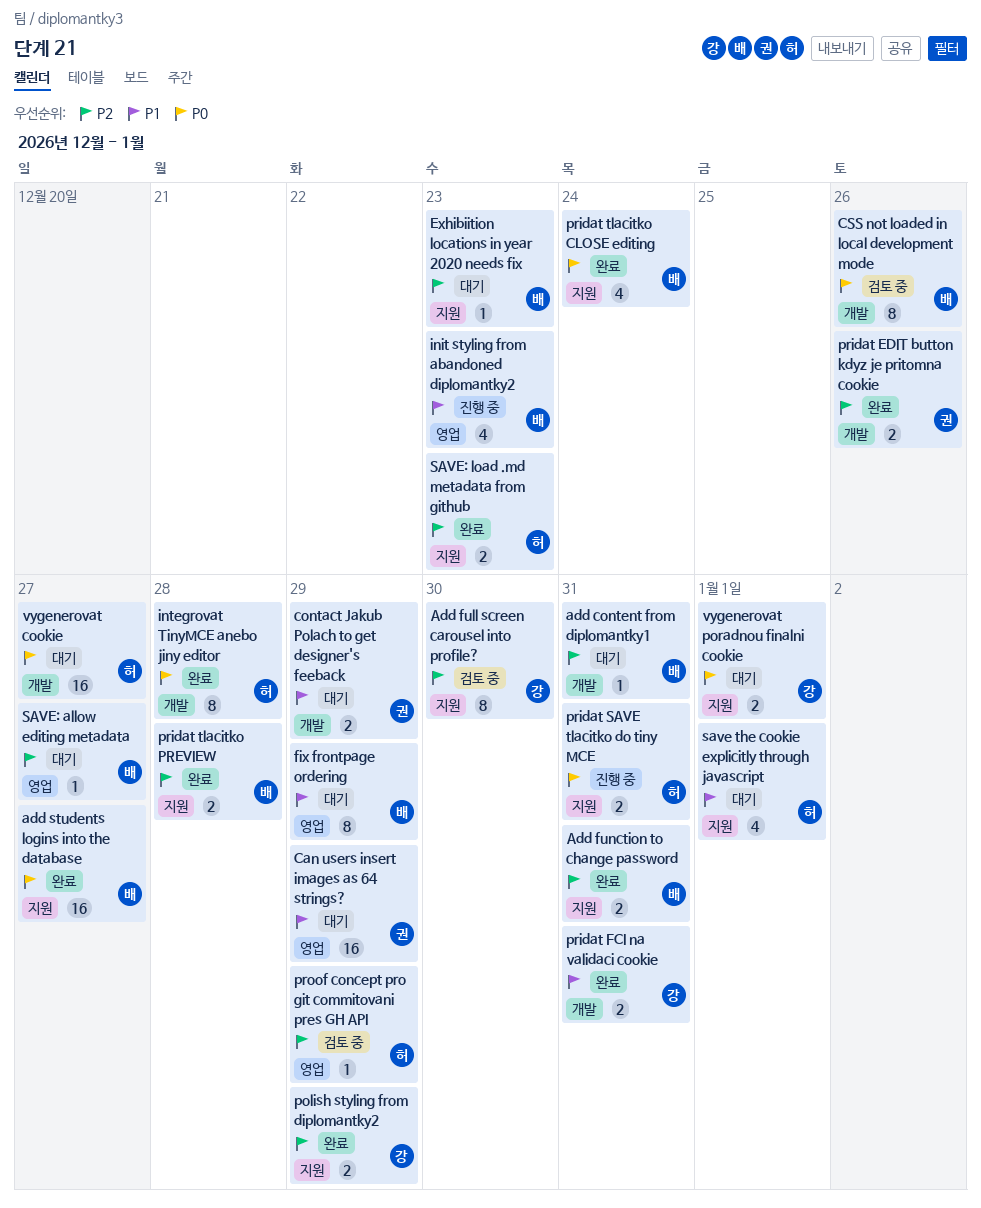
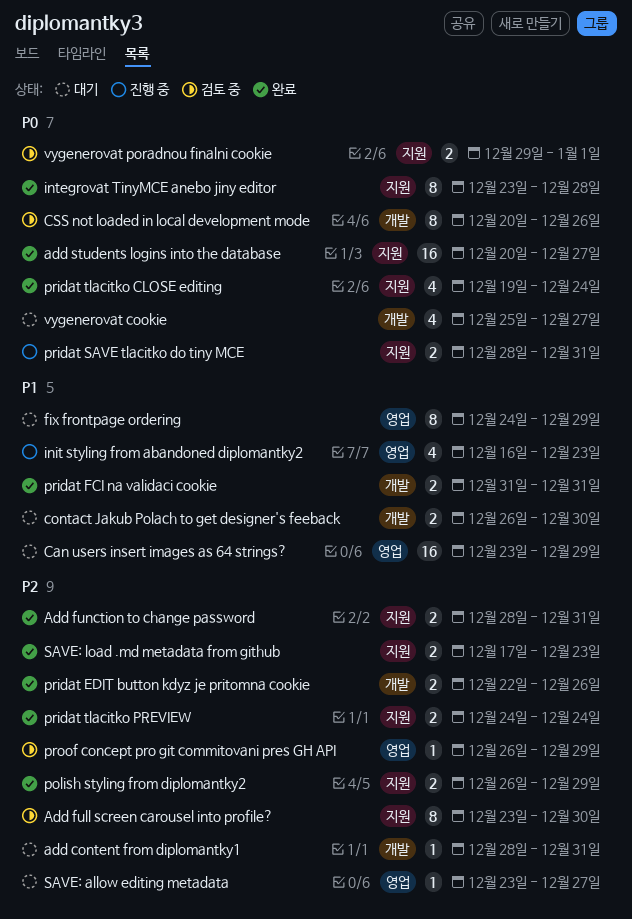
contact Jakub Polach to get designer's feeback, due: Dec 29 -> Dec 30
Exhibiition locations in year 2020 needs fix: present -> none
integrovat TinyMCE anebo jiny editor, label: 개발 -> 지원
pridat tlacitko PREVIEW, due: Dec 28 -> Dec 24
save the cookie explicitly through javascript: present -> none
vygenerovat cookie, estimate: 16 -> 4
vygenerovat poradnou finalni cookie, status: 대기 -> 검토 중

